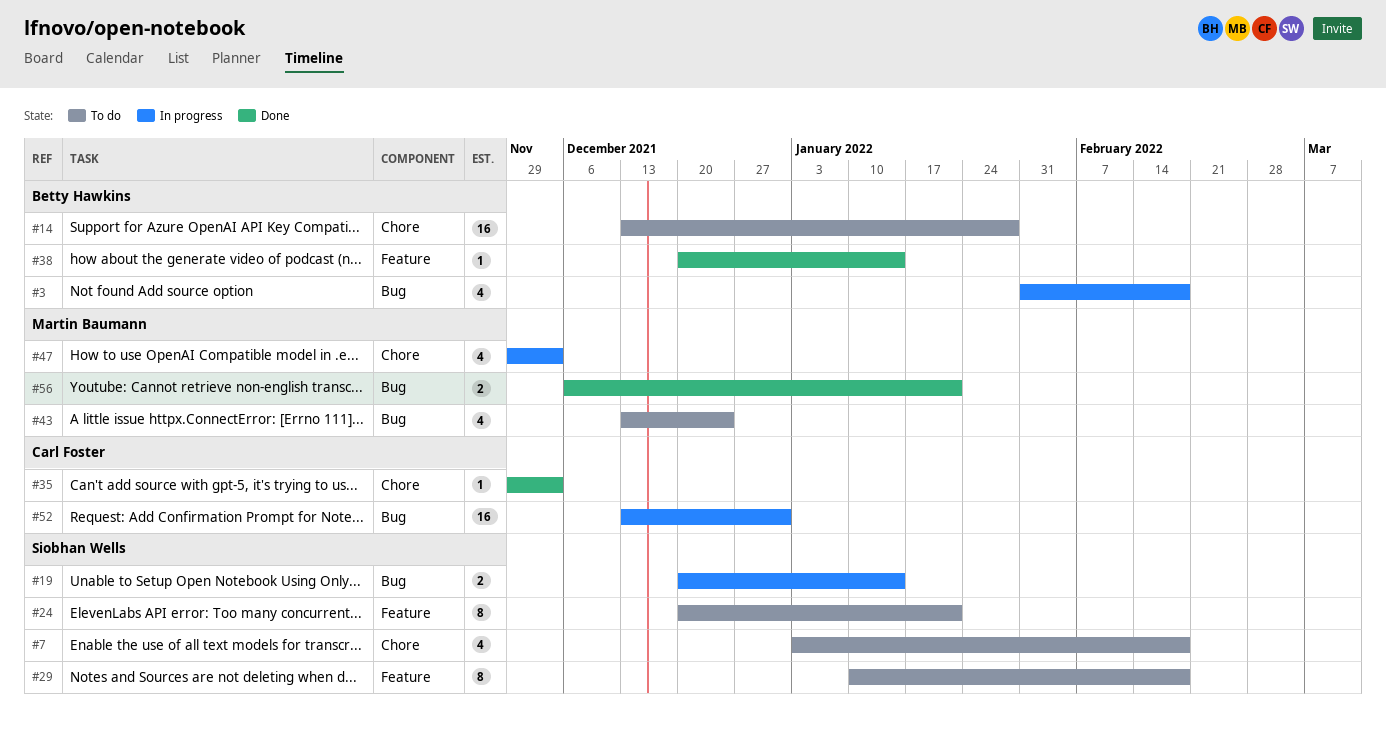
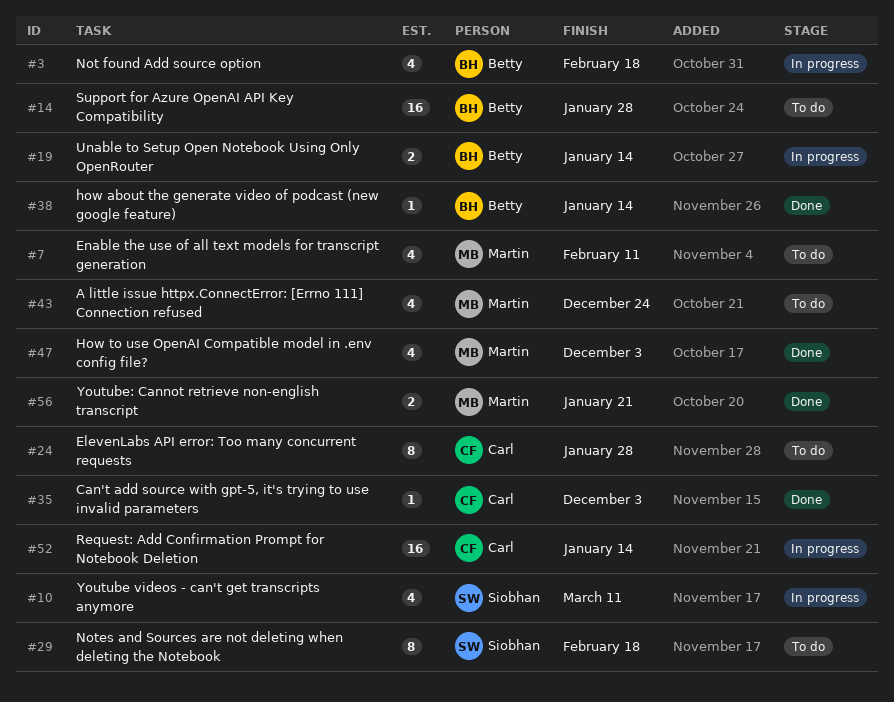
#7, owner: Siobhan Wells -> Martin Baumann
#7, due: Feb 18 -> Feb 11
#10: none -> present
#19, owner: Siobhan Wells -> Betty Hawkins
#24, owner: Siobhan Wells -> Carl Foster
#24, due: Jan 21 -> Jan 28
#47, status: In progress -> Done
#52, due: Dec 31 -> Jan 14

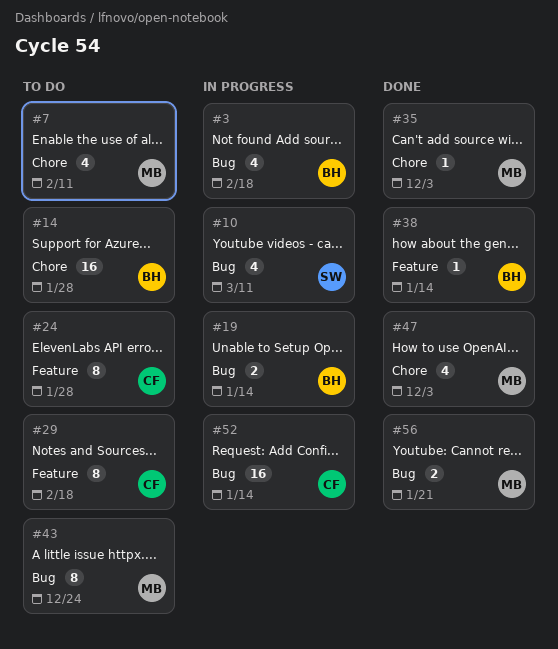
#29, owner: Siobhan -> Carl
#35, owner: Carl -> Martin
#43, estimate: 4 -> 8

